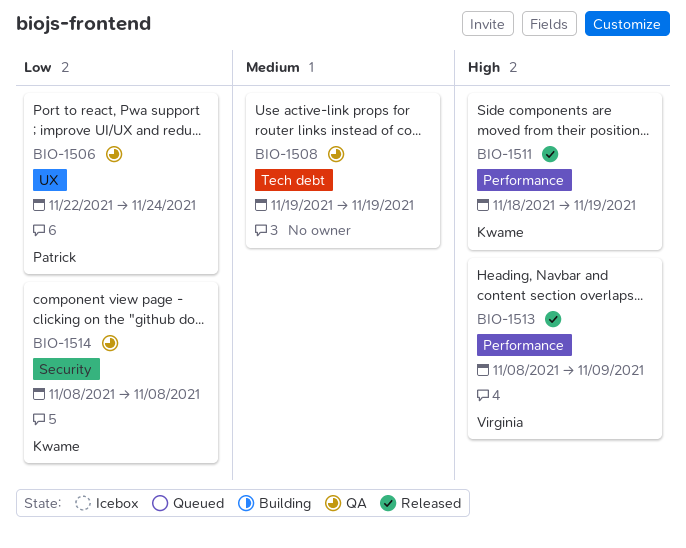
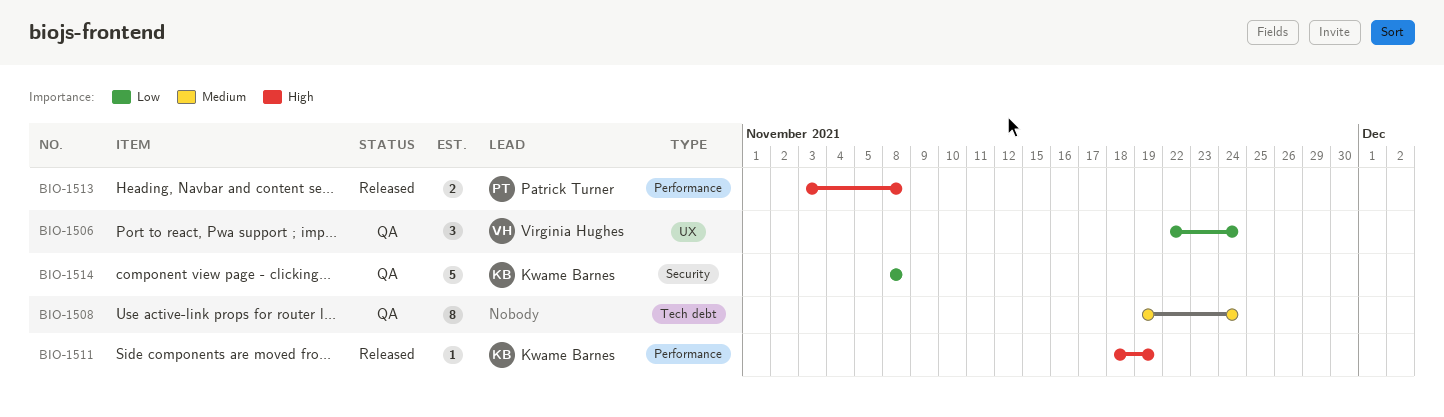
BIO-1506, owner: Patrick Turner -> Virginia Hughes
BIO-1508, due: Nov 19 -> Nov 24
BIO-1513, owner: Virginia Hughes -> Patrick Turner
BIO-1513, start: Nov 8 -> Nov 3
BIO-1513, due: Nov 9 -> Nov 8

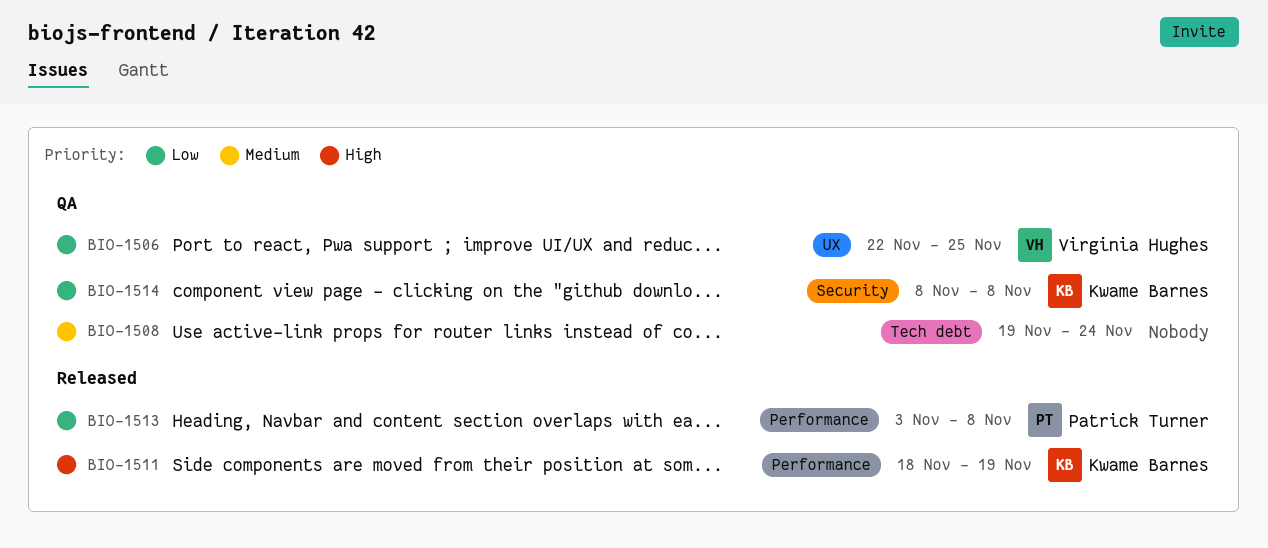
BIO-1506, due: Nov 24 -> Nov 25
BIO-1513, priority: High -> Low

